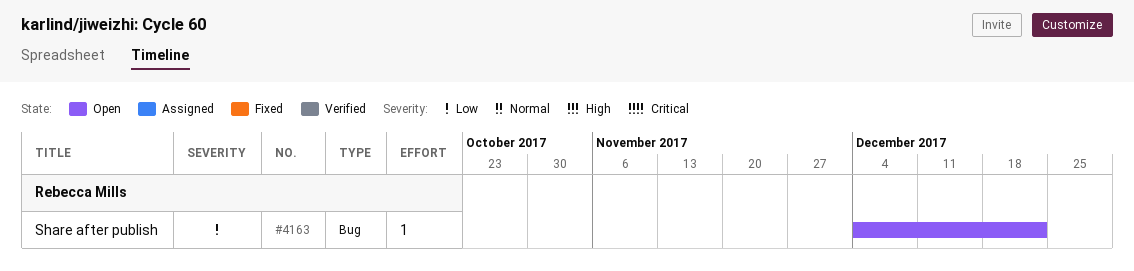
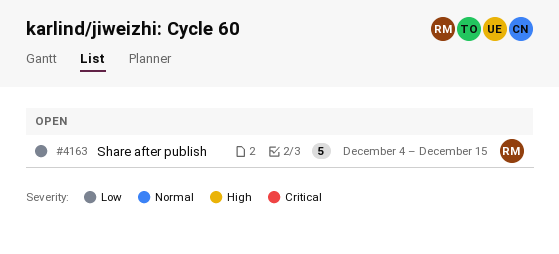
#4163, estimate: 1 -> 5
#4163, due: Dec 22 -> Dec 15

